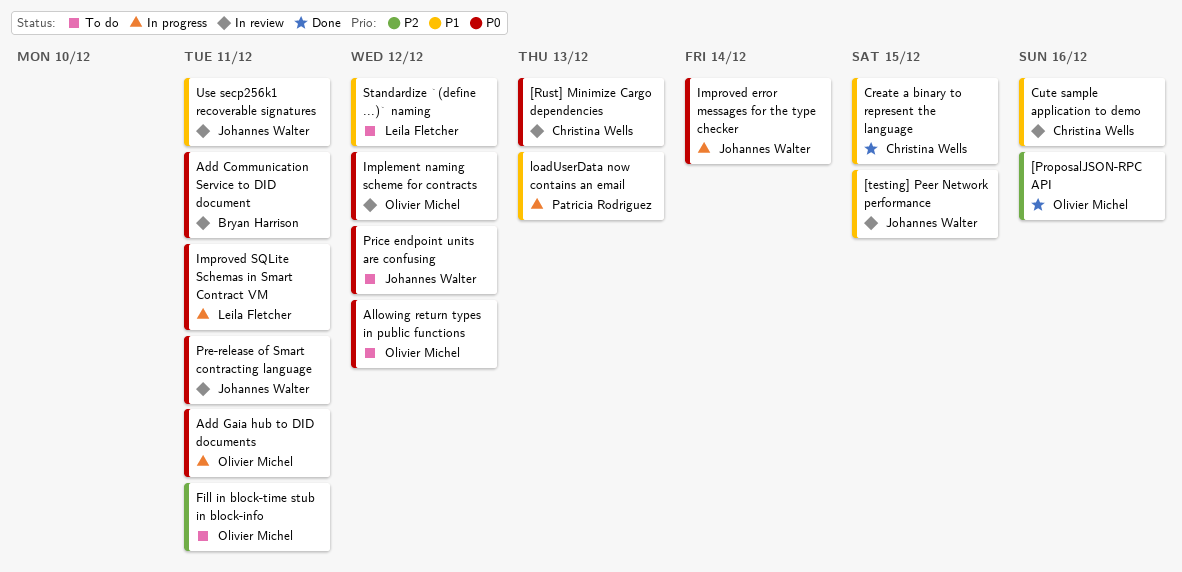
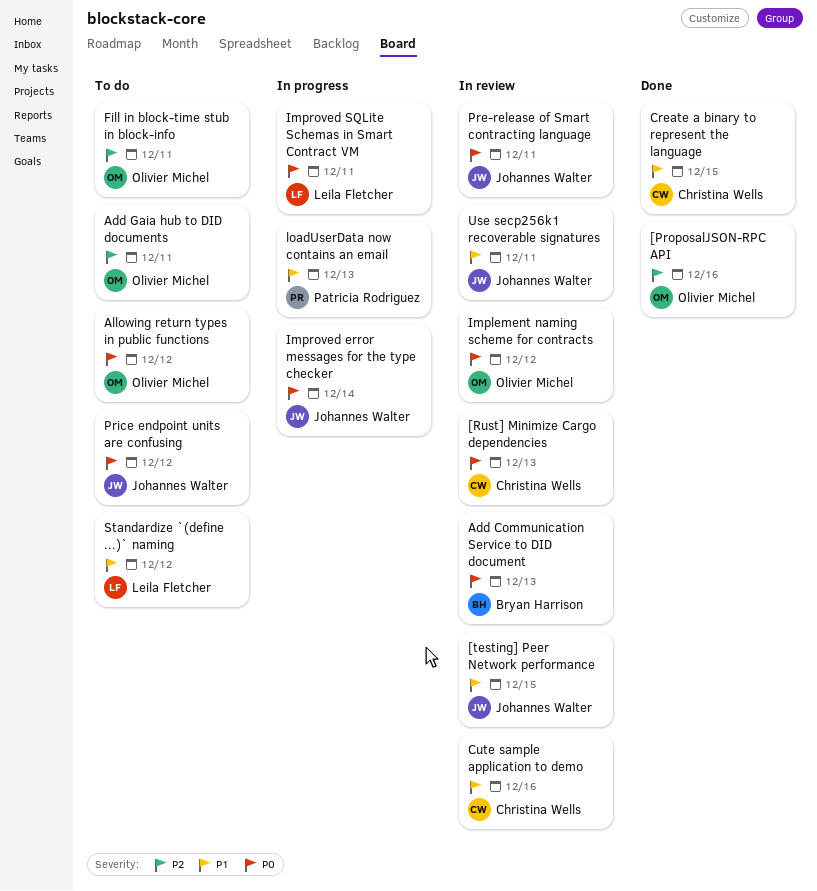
Add Communication Service to DID document, due: Dec 11 -> Dec 13
Add Gaia hub to DID documents, status: In progress -> To do
Add Gaia hub to DID documents, priority: P0 -> P2

